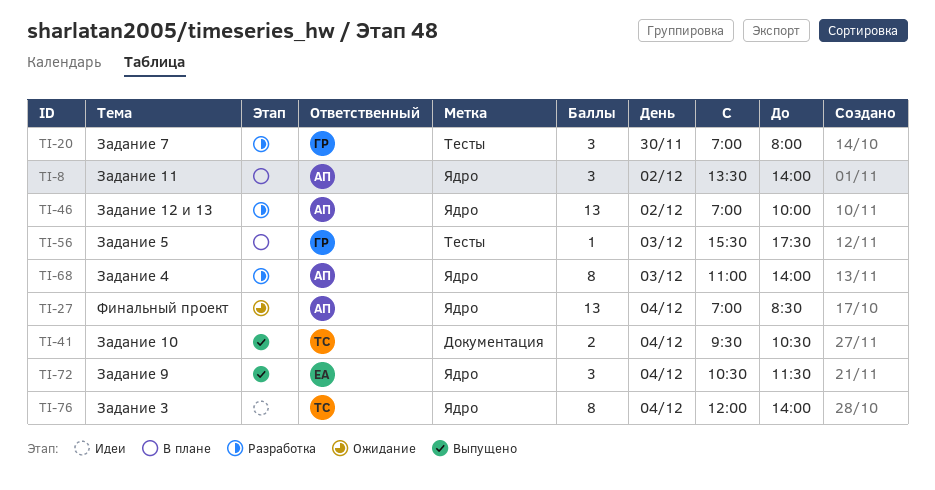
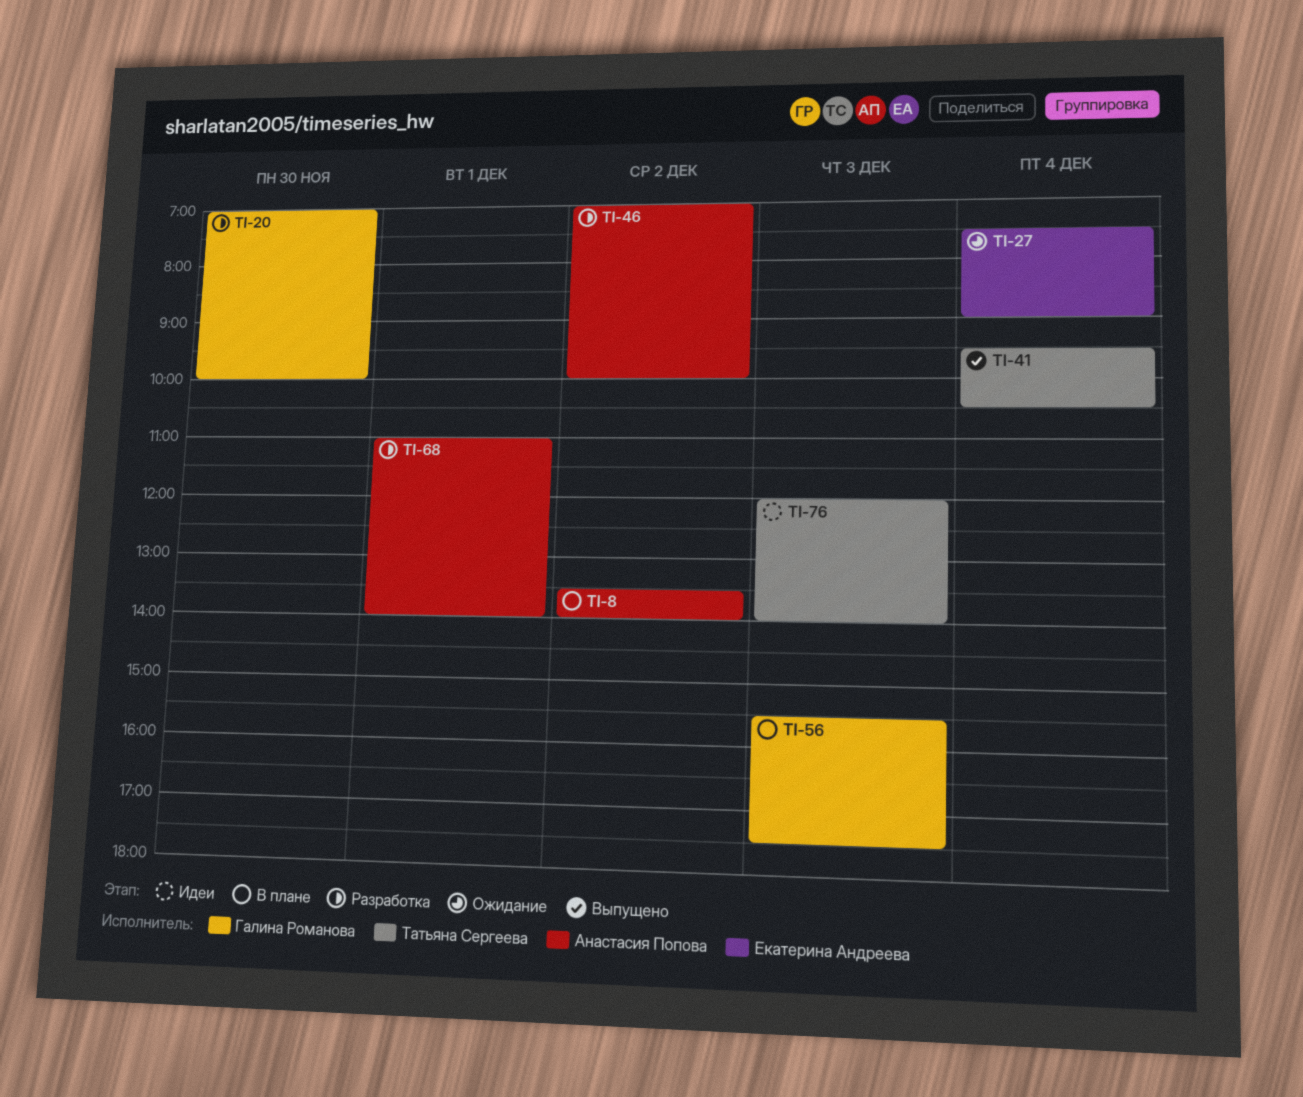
TI-20, ends: 08:00 -> 10:00
TI-27, owner: Анастасия Попова -> Екатерина Андреева
TI-27, begins: 07:00 -> 07:30
TI-27, ends: 08:30 -> 09:00
TI-68, day: Dec 3 -> Dec 1
TI-72: present -> none
TI-76, day: Dec 4 -> Dec 3

